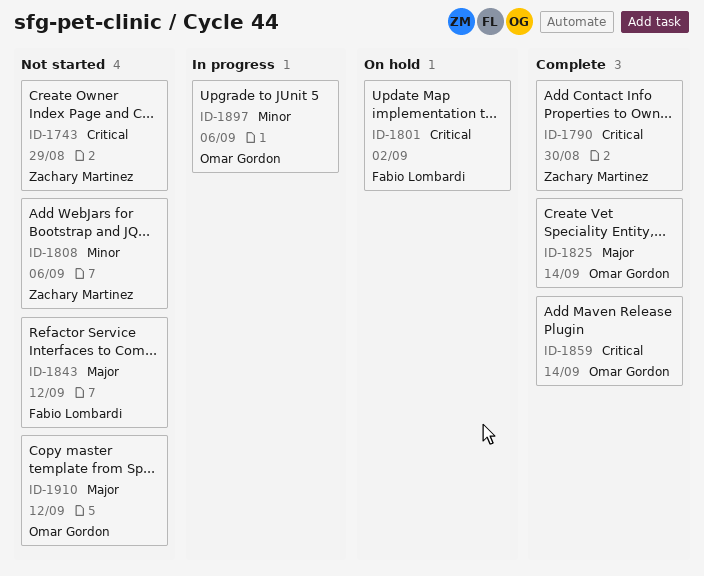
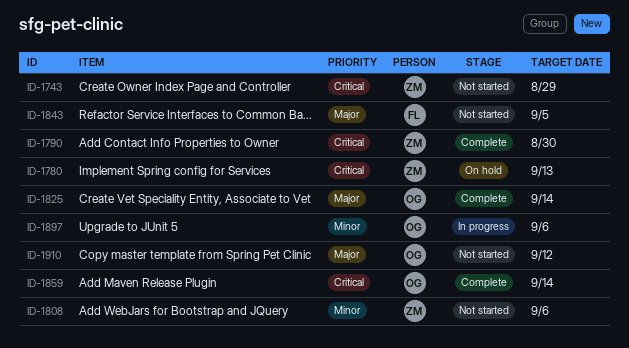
ID-1780: none -> present
ID-1801: present -> none
ID-1843, due: Sep 12 -> Sep 5

